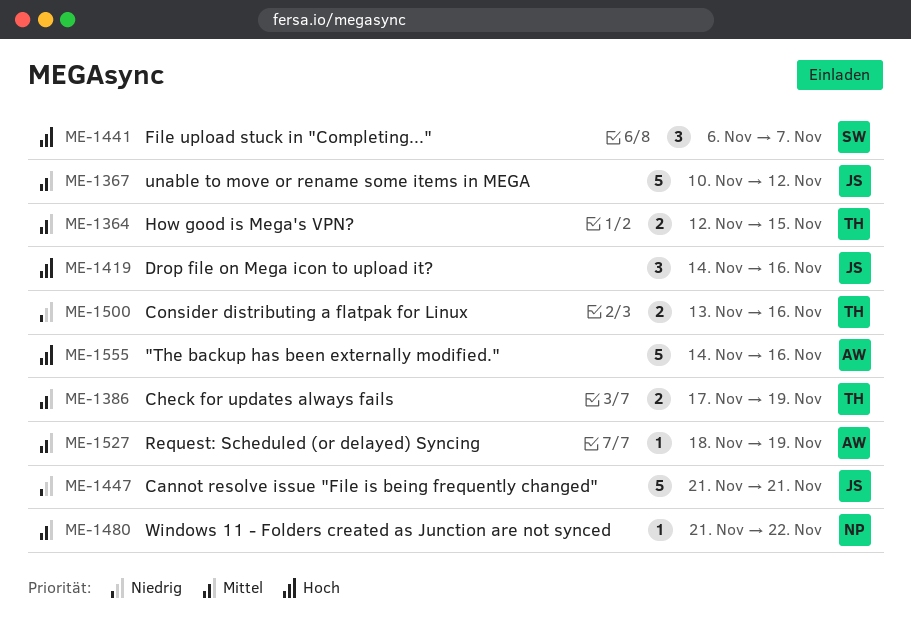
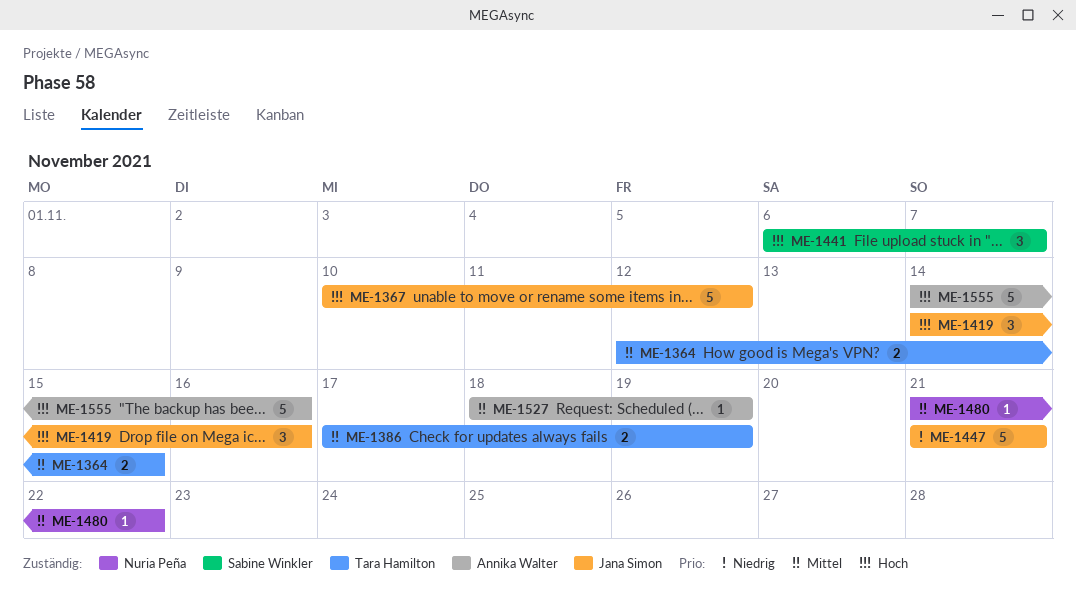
ME-1367, priority: Mittel -> Hoch
ME-1500: present -> none

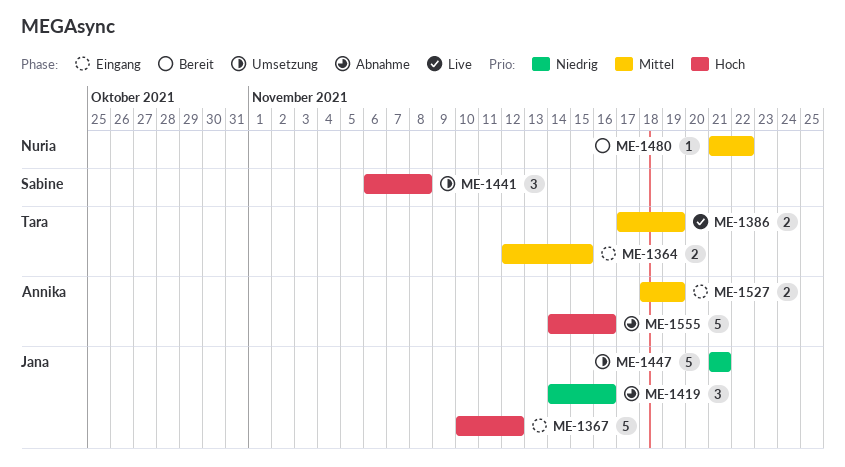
ME-1419, priority: Hoch -> Niedrig
ME-1441, due: Nov 7 -> Nov 8
ME-1527, estimate: 1 -> 2

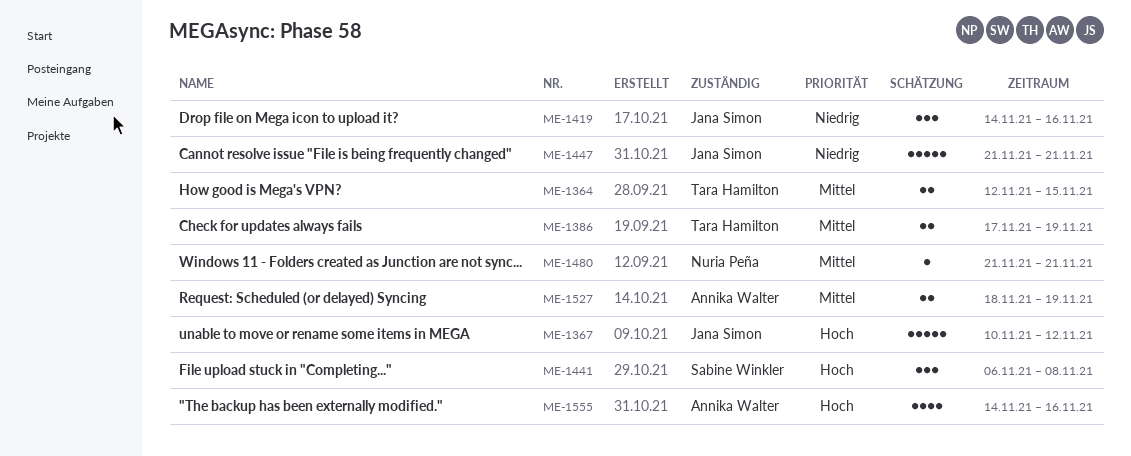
ME-1480, due: Nov 22 -> Nov 21
ME-1555, estimate: 5 -> 4

